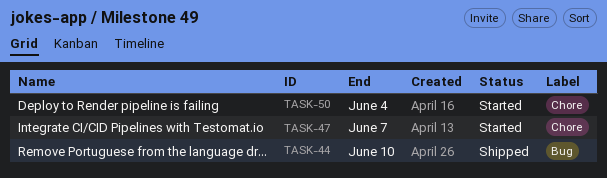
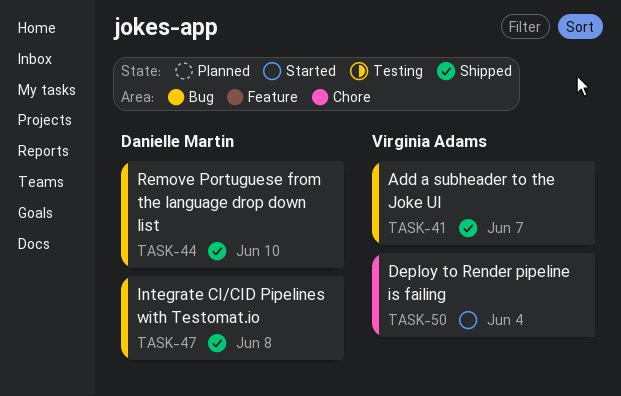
TASK-41: none -> present
TASK-47, status: Started -> Shipped
TASK-47, label: Chore -> Bug
TASK-47, due: Jun 7 -> Jun 8

